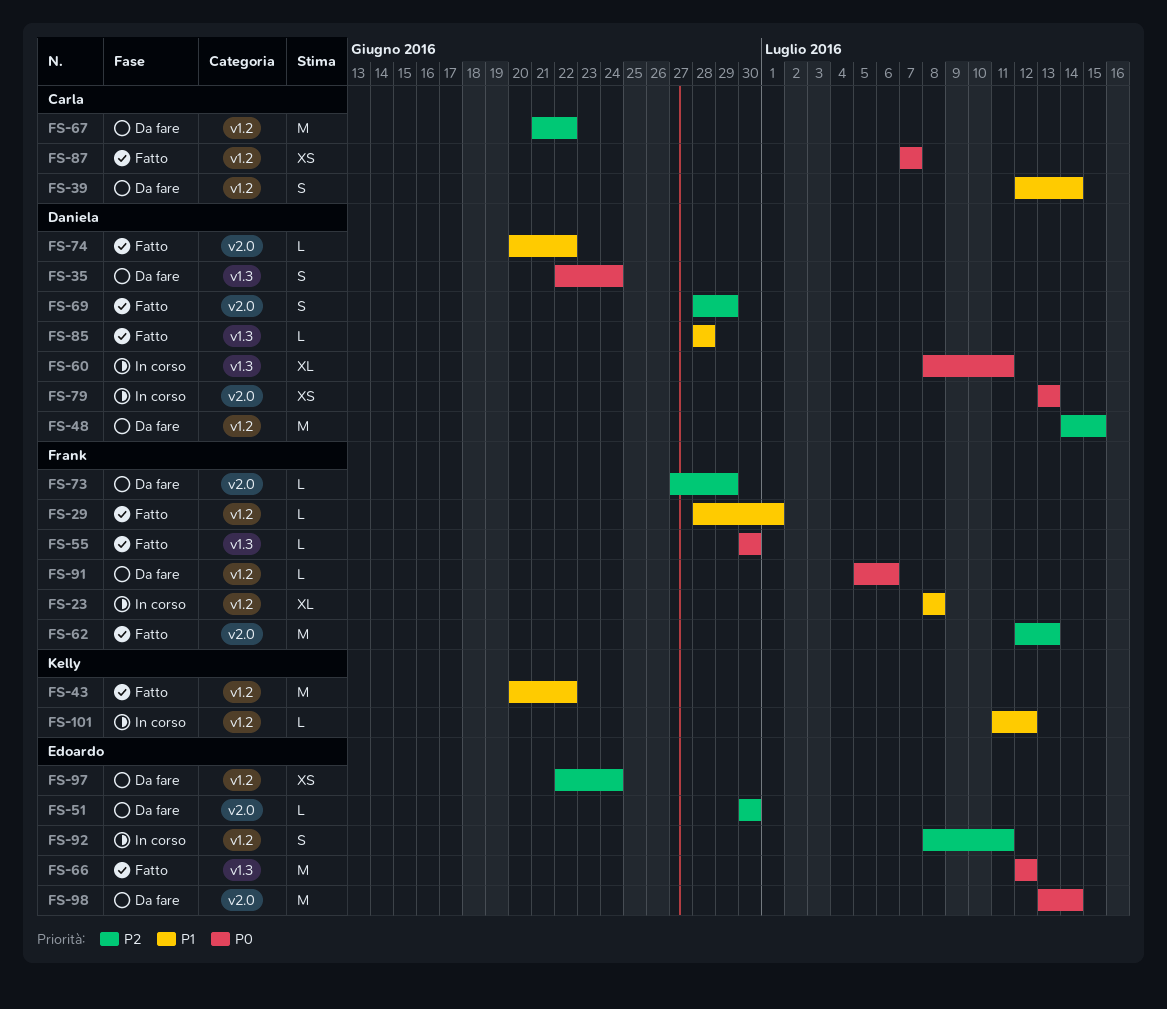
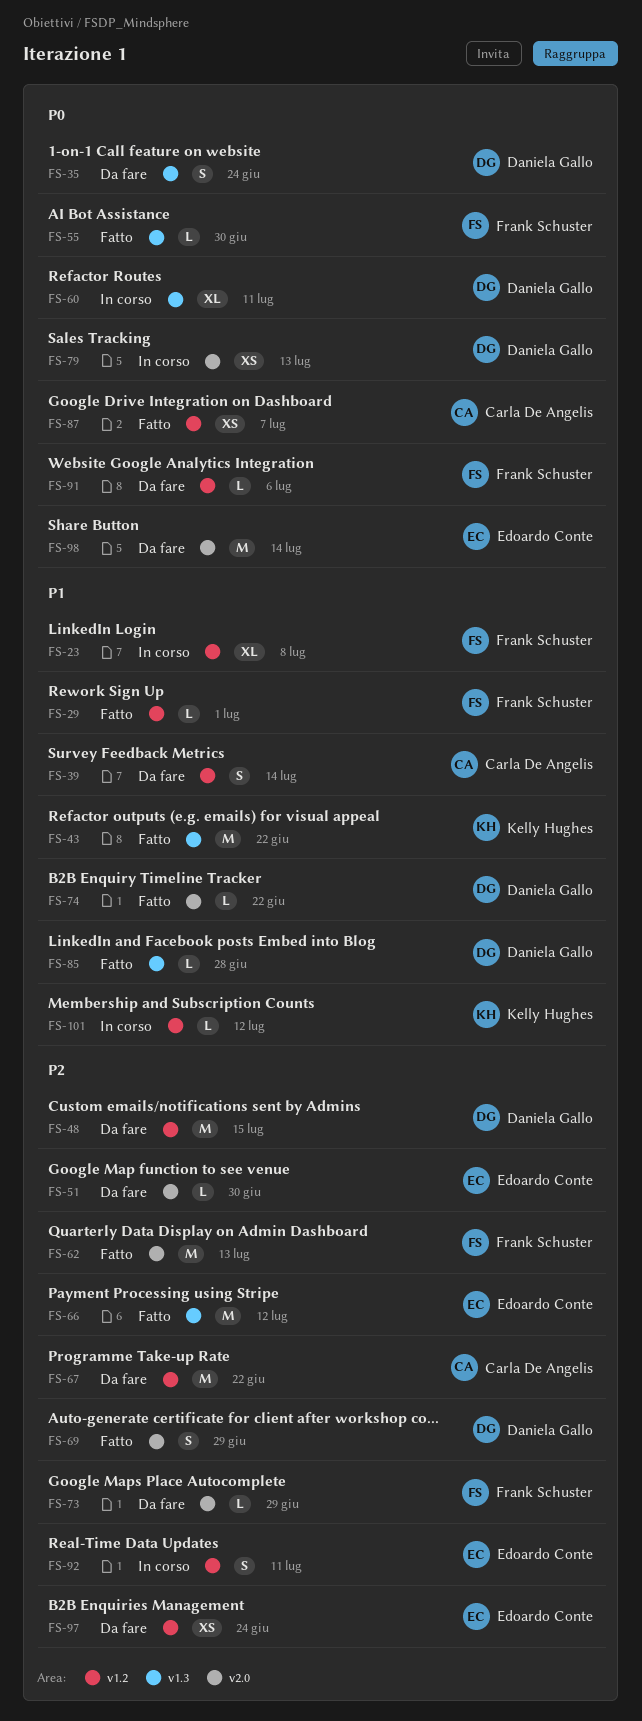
FS-43, label: v1.2 -> v1.3
FS-66, priority: P0 -> P2

